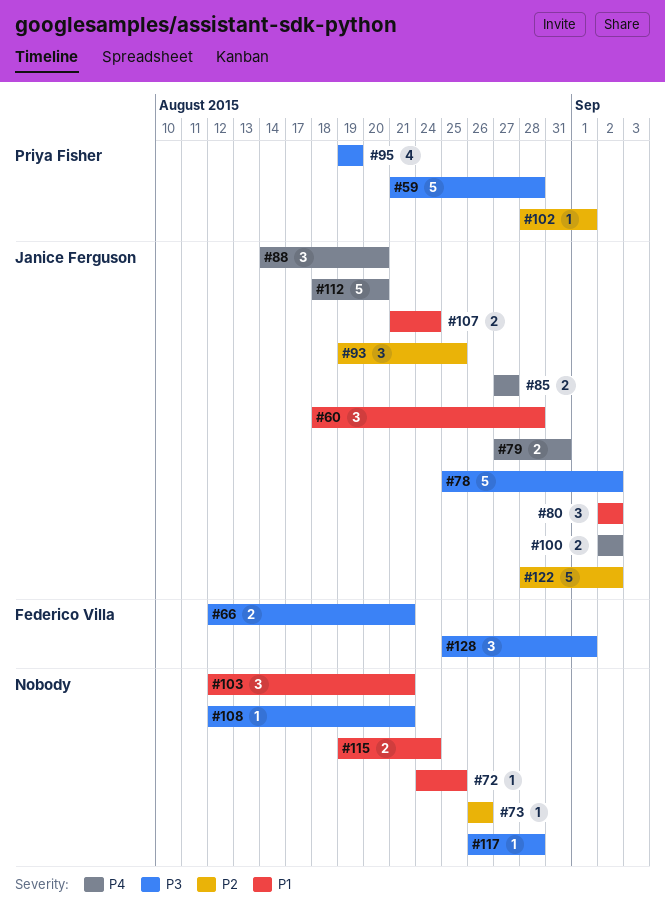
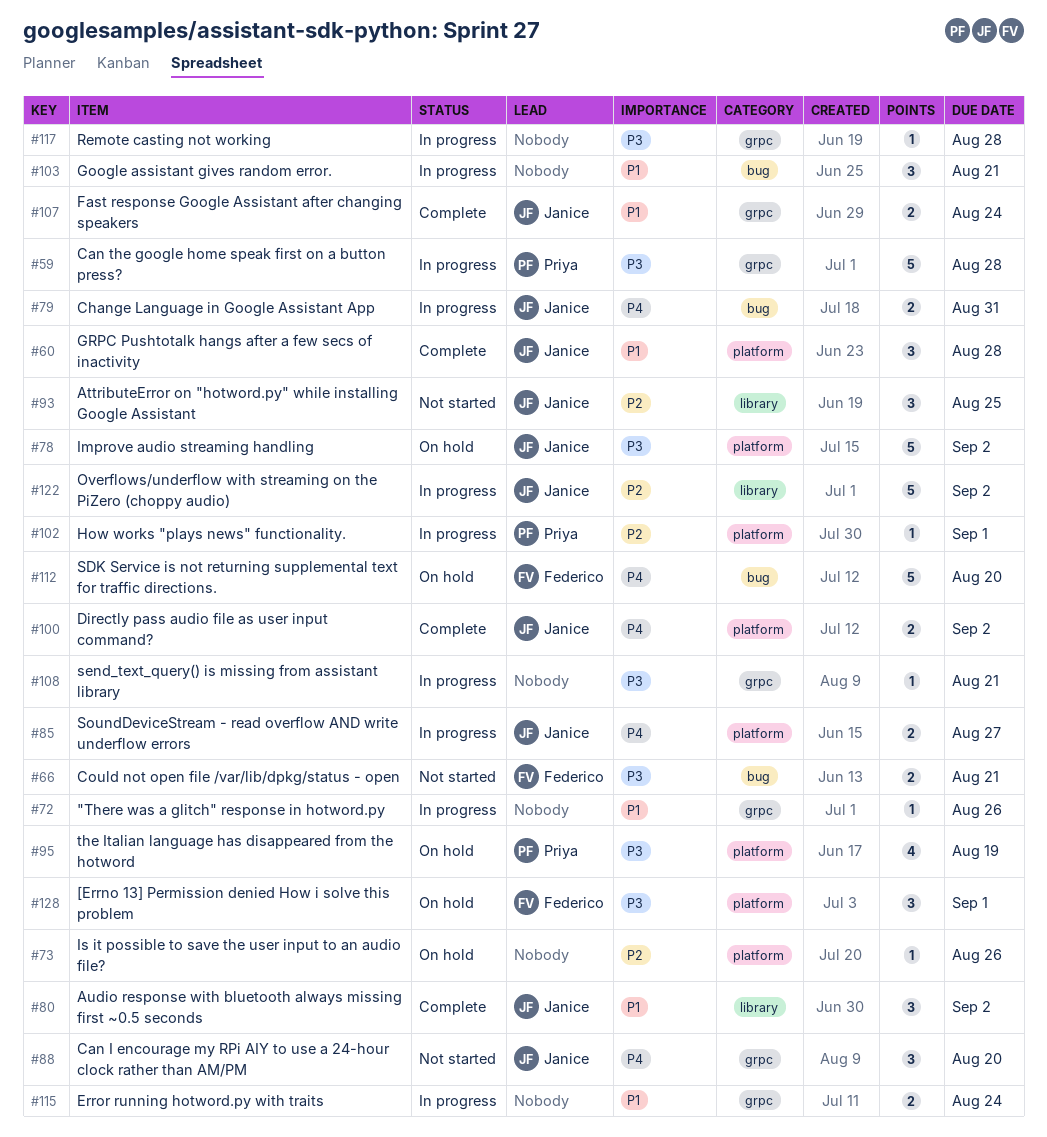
#72, due: Aug 25 -> Aug 26
#112, owner: Janice Ferguson -> Federico Villa

